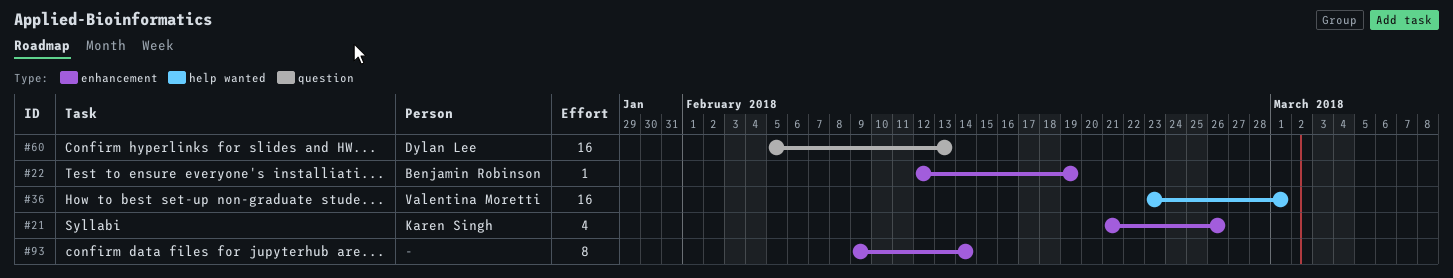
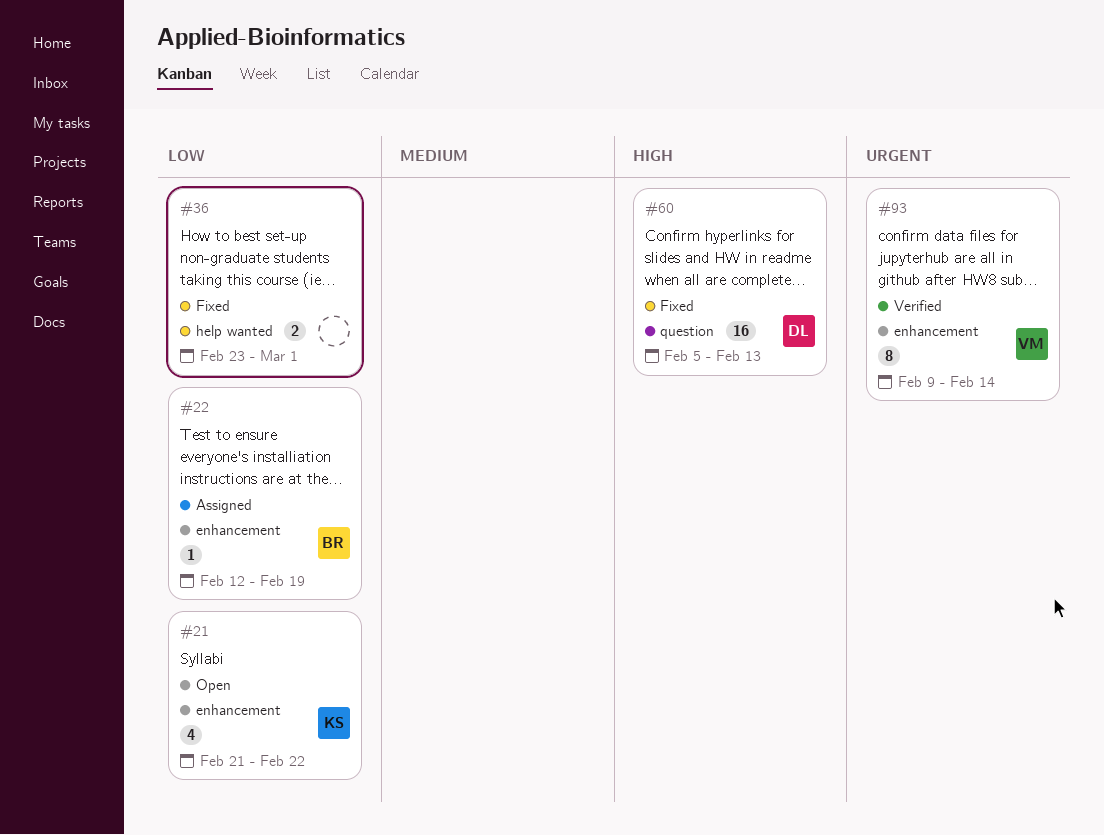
#21, due: Feb 26 -> Feb 22
#36, owner: Valentina Moretti -> none
#36, estimate: 16 -> 2
#93, owner: none -> Valentina Moretti

